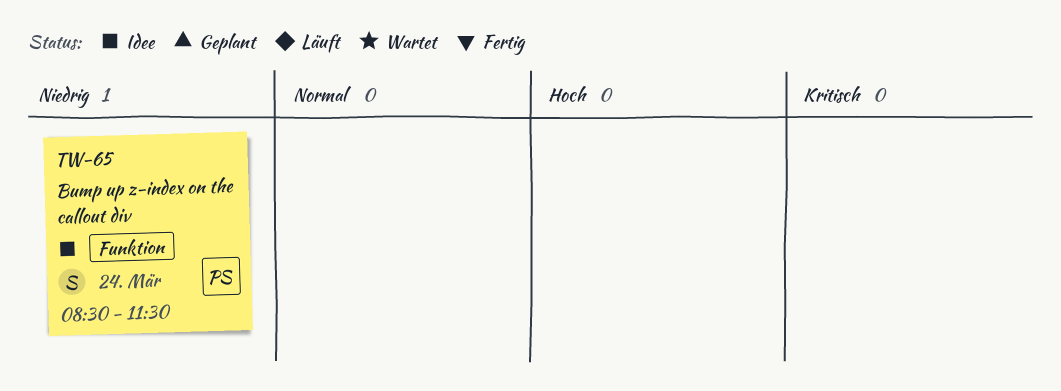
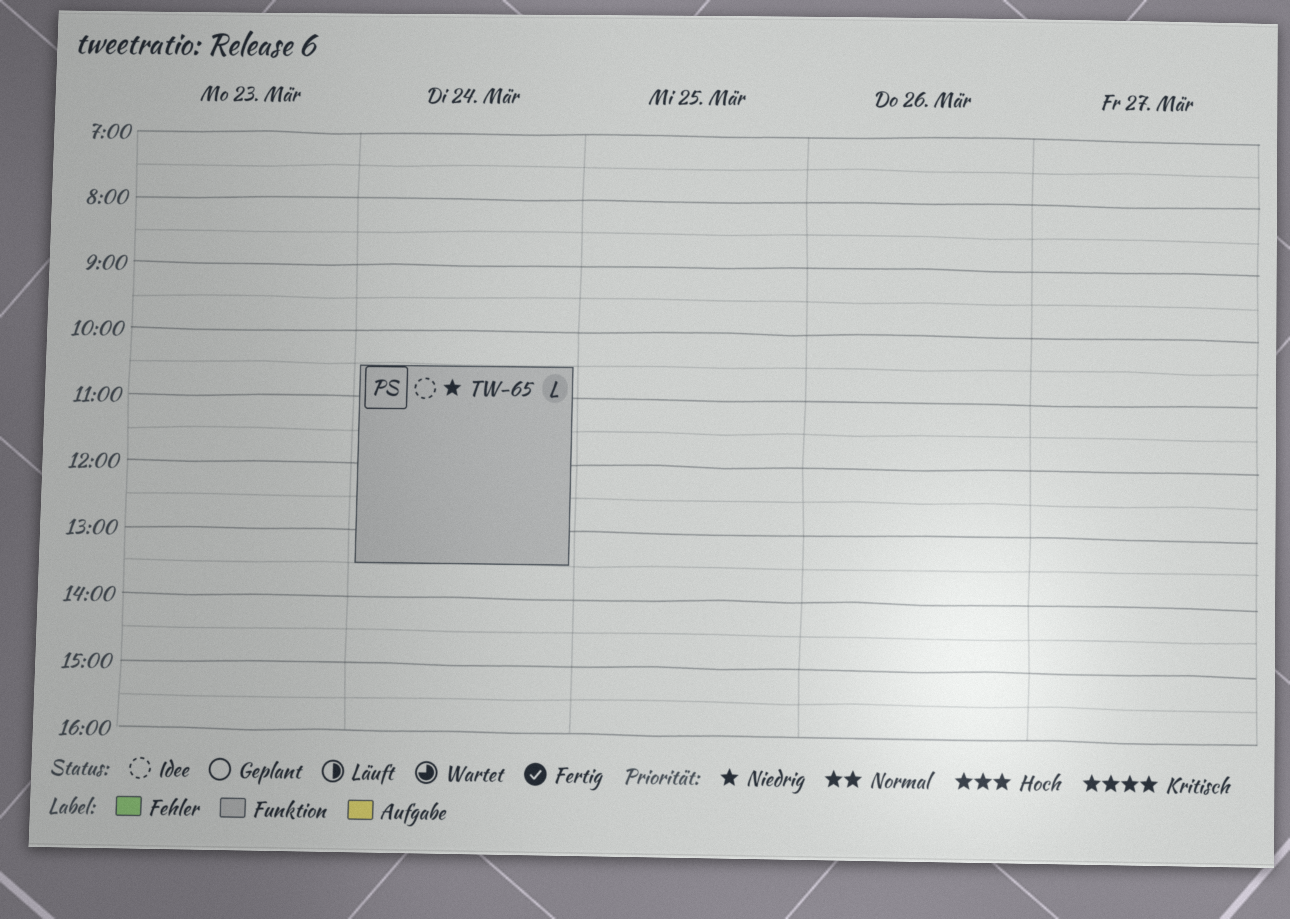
TW-65, estimate: S -> L
TW-65, begins: 08:30 -> 10:30
TW-65, ends: 11:30 -> 13:30

